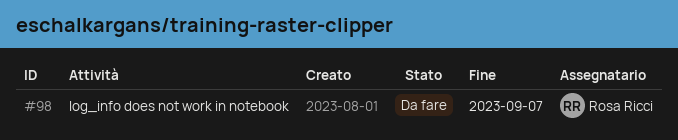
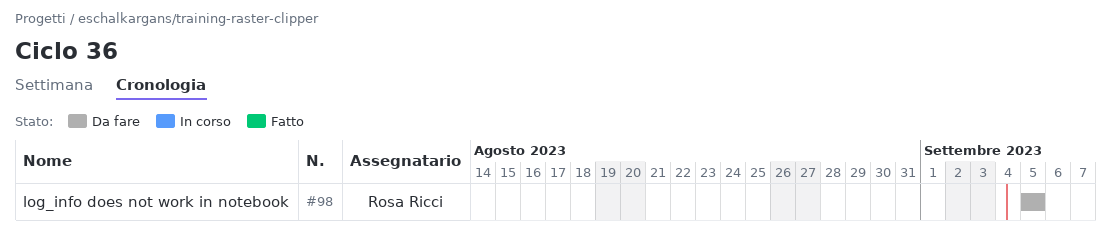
#98, due: Sep 7 -> Sep 5

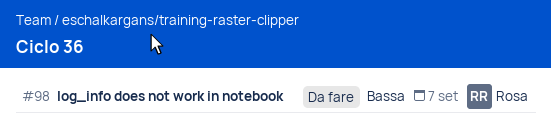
#98, due: Sep 5 -> Sep 7

